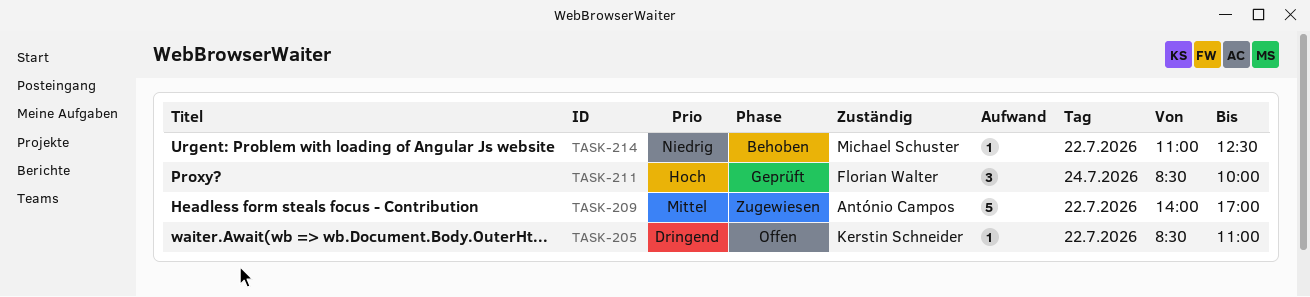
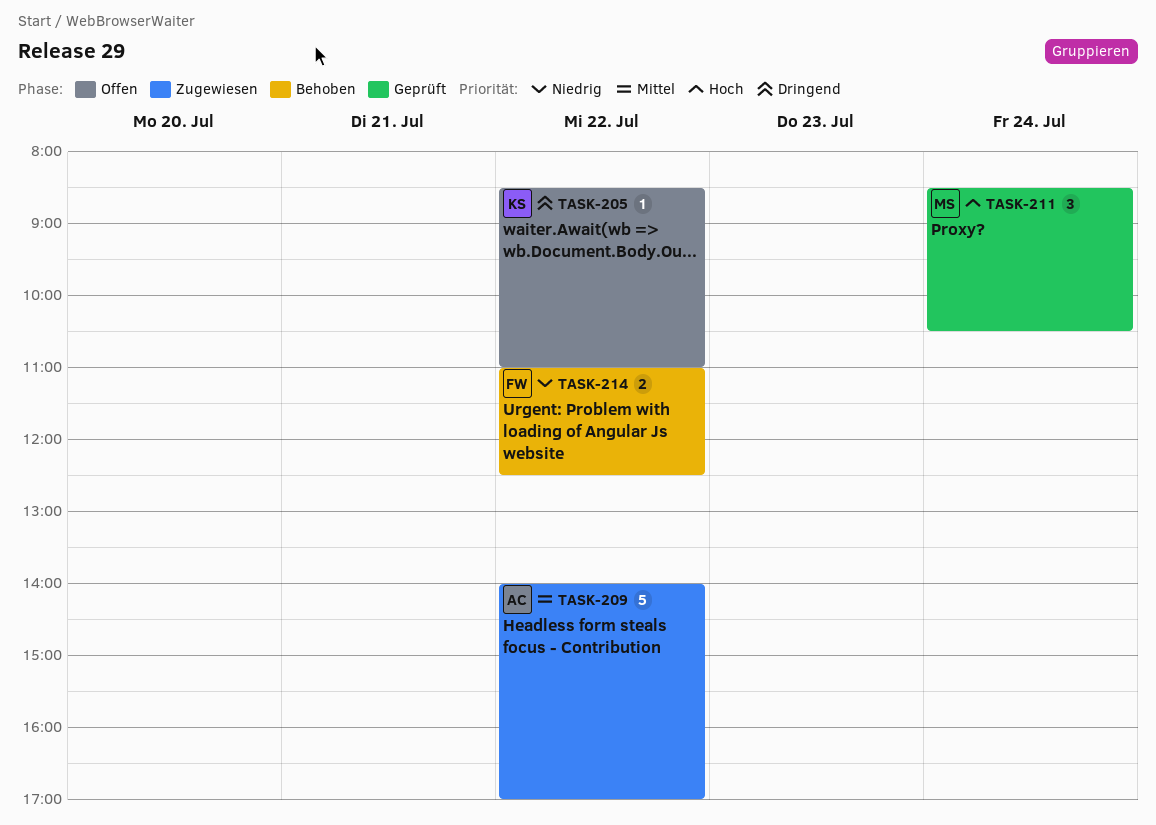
TASK-211, owner: Florian Walter -> Michael Schuster
TASK-211, ends: 10:00 -> 10:30
TASK-214, owner: Michael Schuster -> Florian Walter
TASK-214, estimate: 1 -> 2

